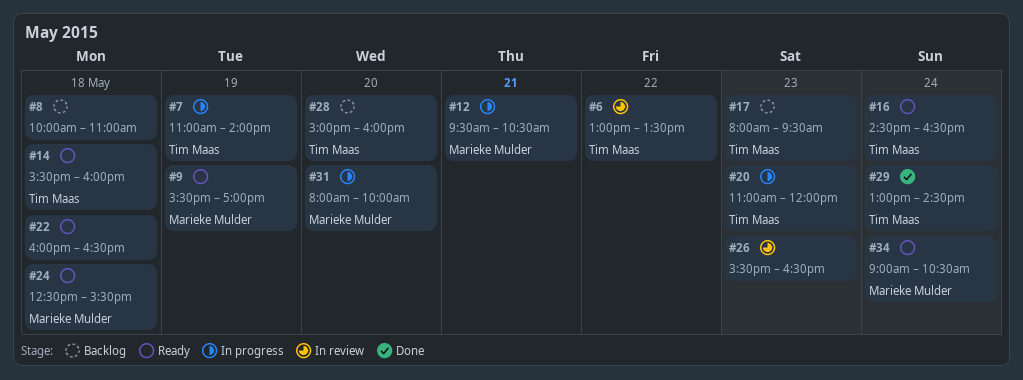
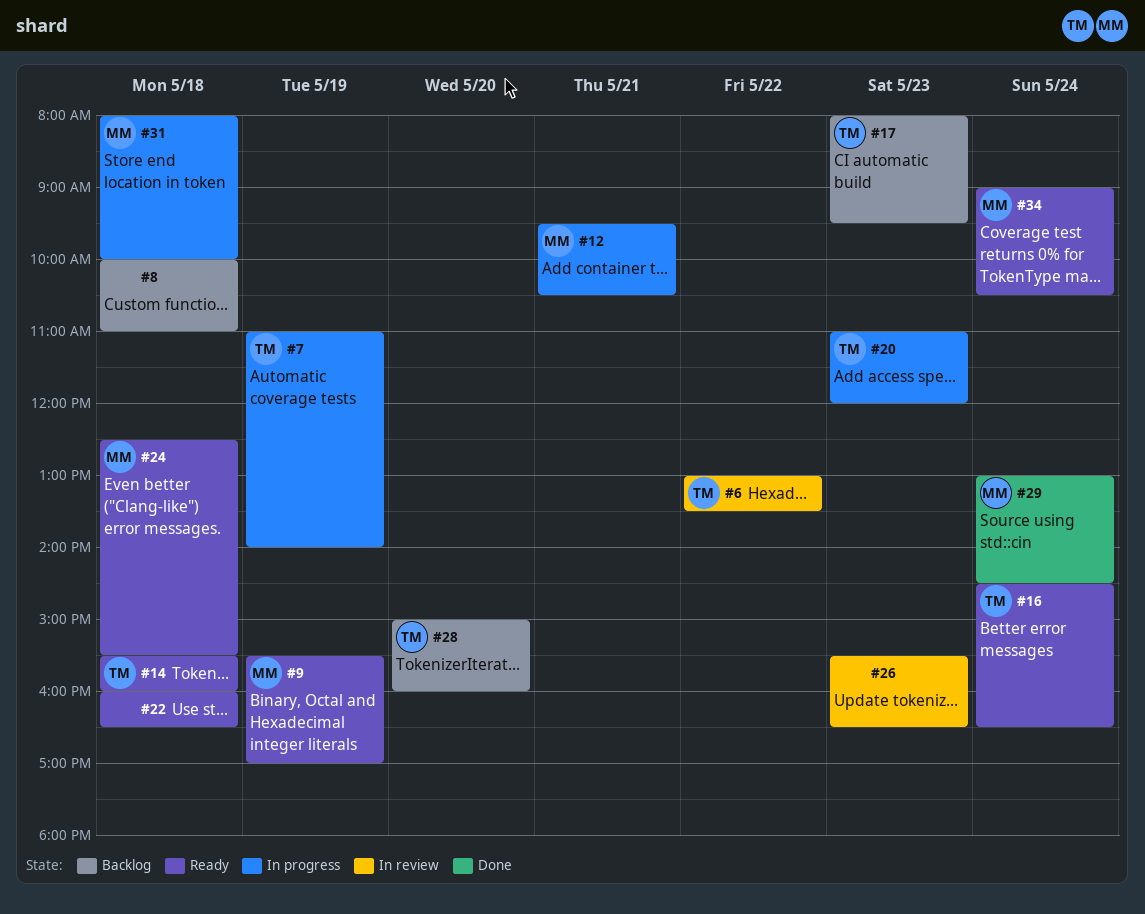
#29, owner: Tim Maas -> Marieke Mulder
#31, day: May 20 -> May 18

